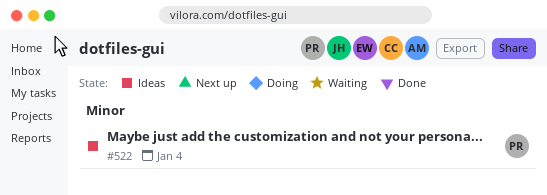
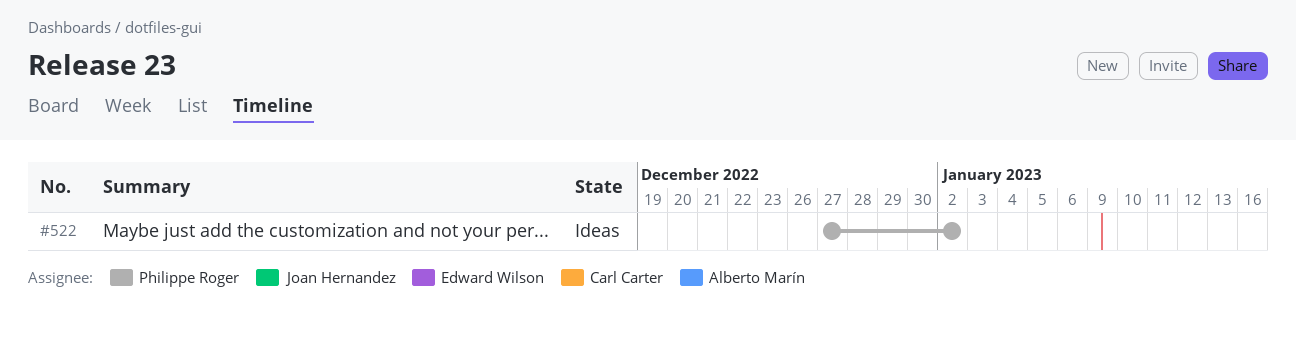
#522, due: Jan 4 -> Jan 2

